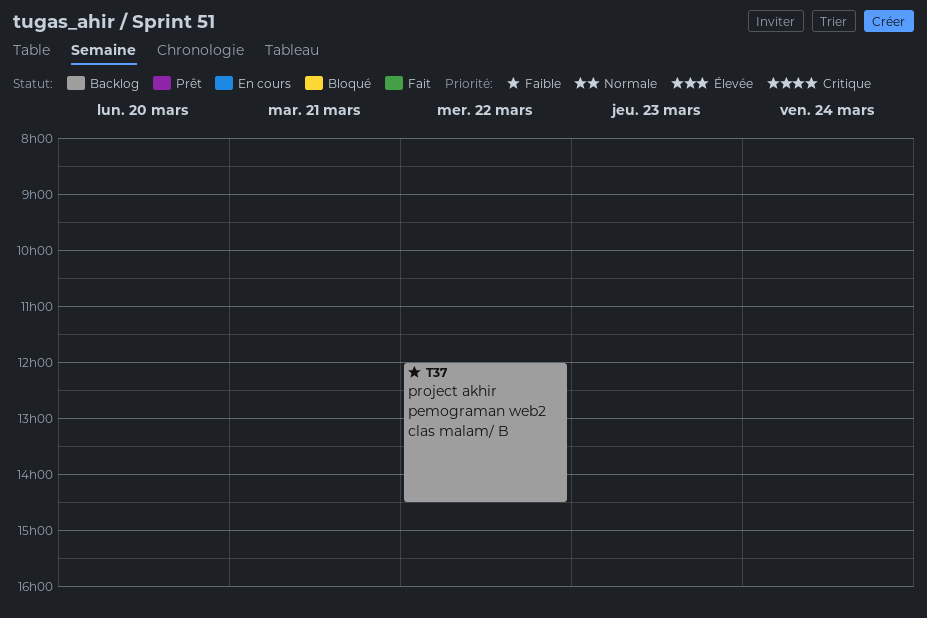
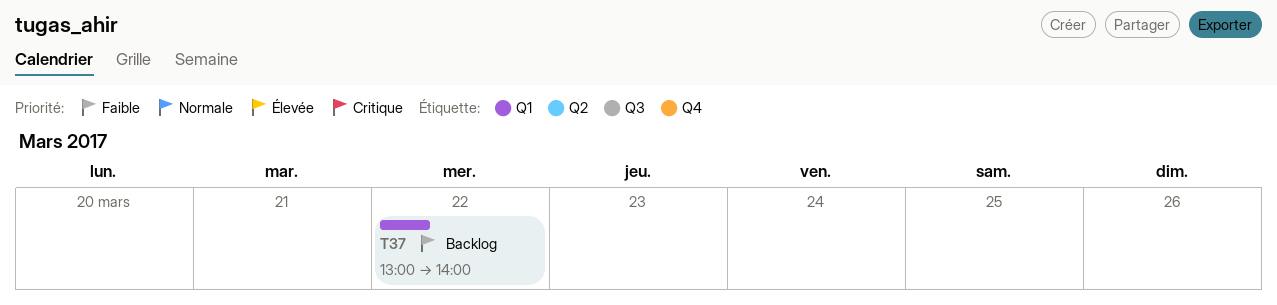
T37, begins: 12:00 -> 13:00
T37, ends: 14:30 -> 14:00

